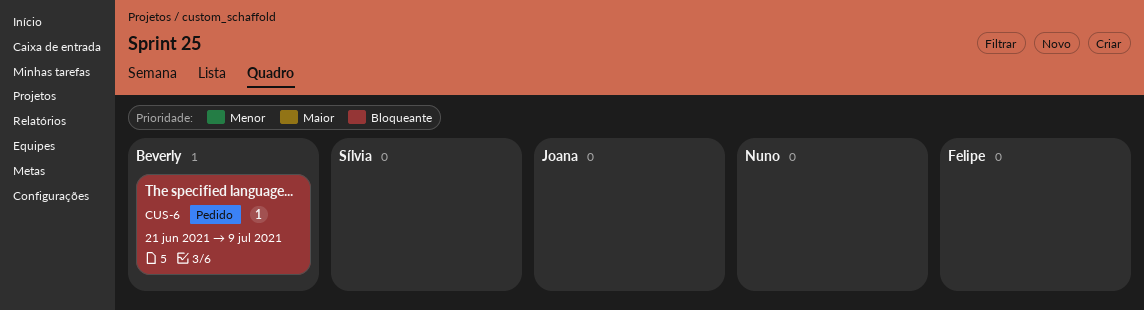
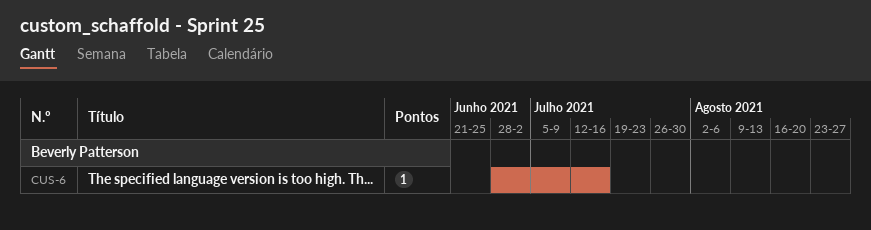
CUS-6, start: Jun 21 -> Jun 28
CUS-6, due: Jul 9 -> Jul 16

